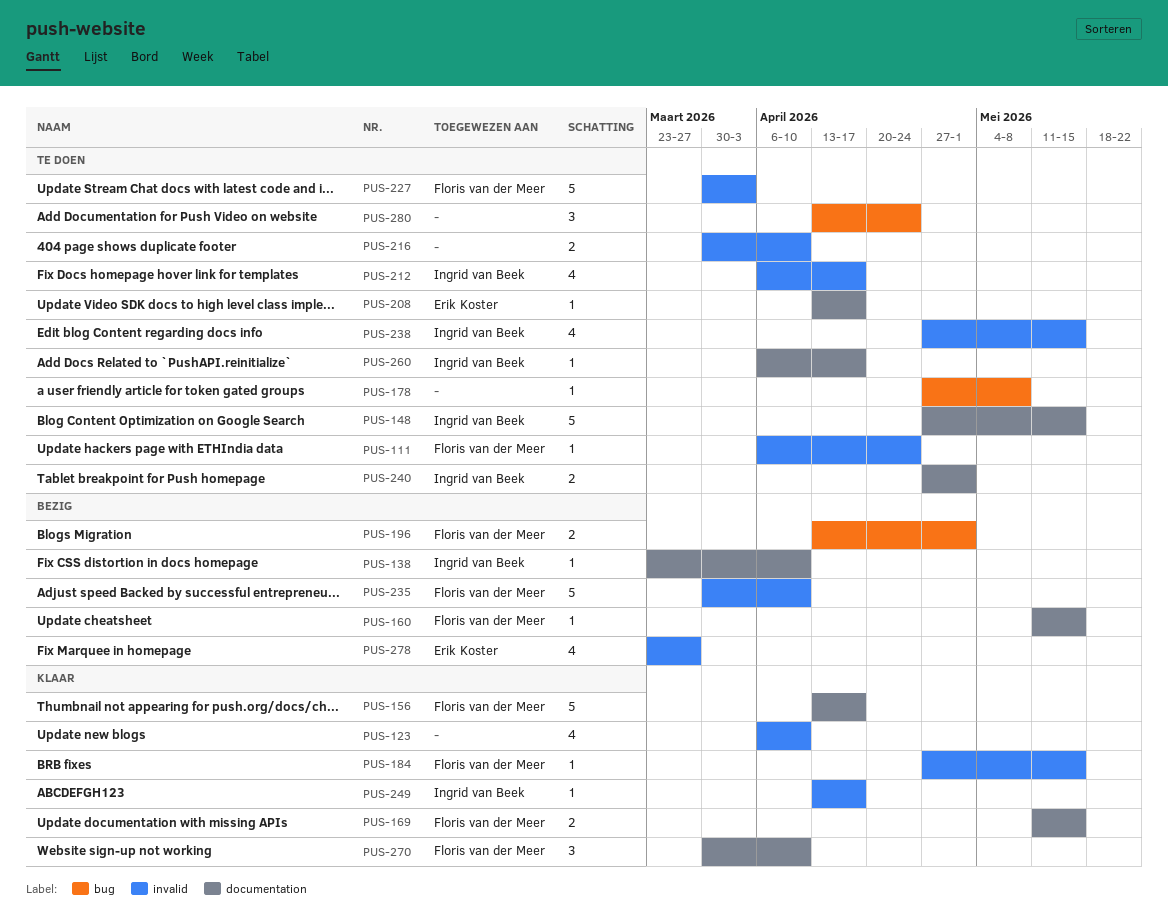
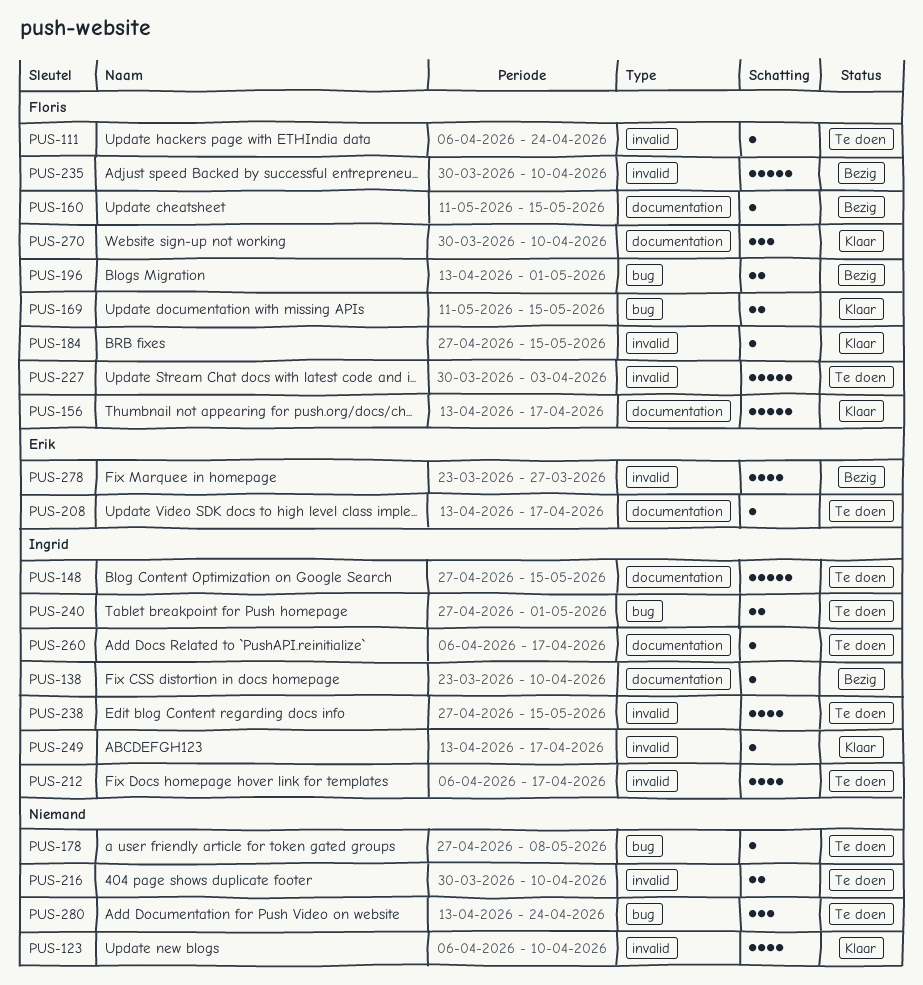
PUS-169, label: documentation -> bug
PUS-240, label: documentation -> bug

